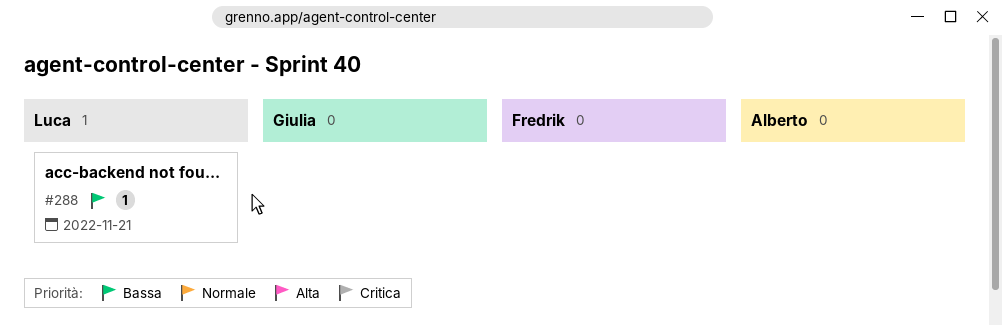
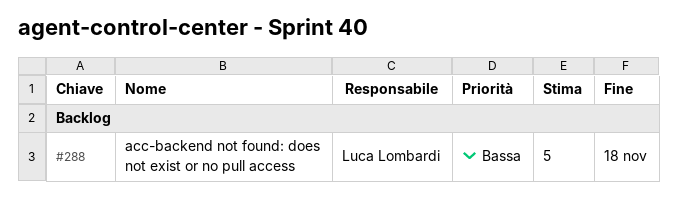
#288, estimate: 1 -> 5
#288, due: Nov 21 -> Nov 18

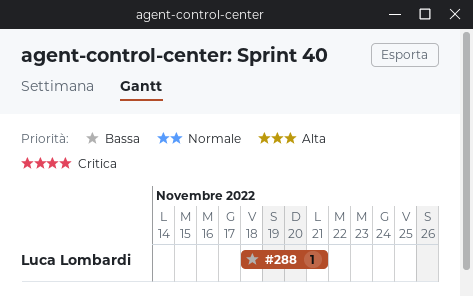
#288, estimate: 5 -> 1
#288, due: Nov 18 -> Nov 21

